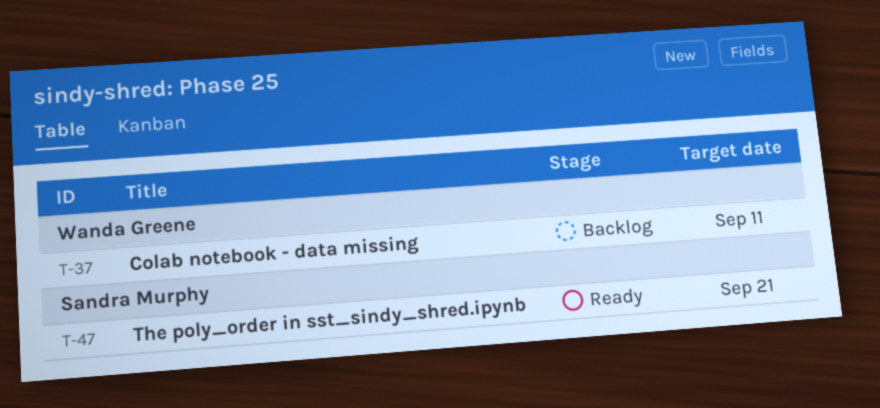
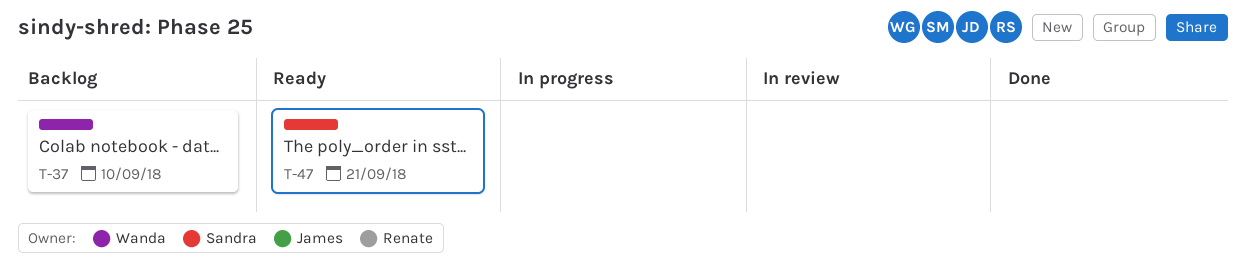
T-37, due: Sep 11 -> Sep 10

